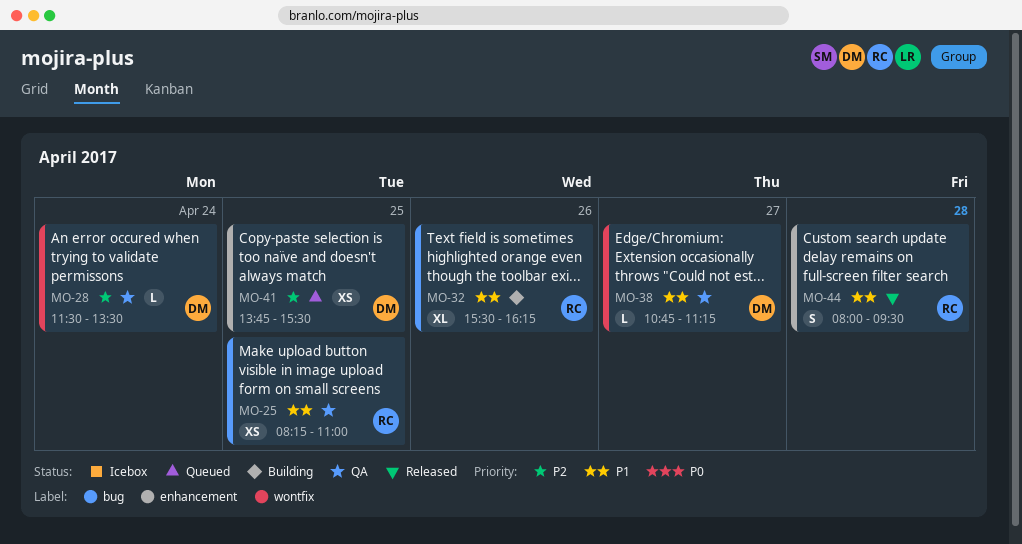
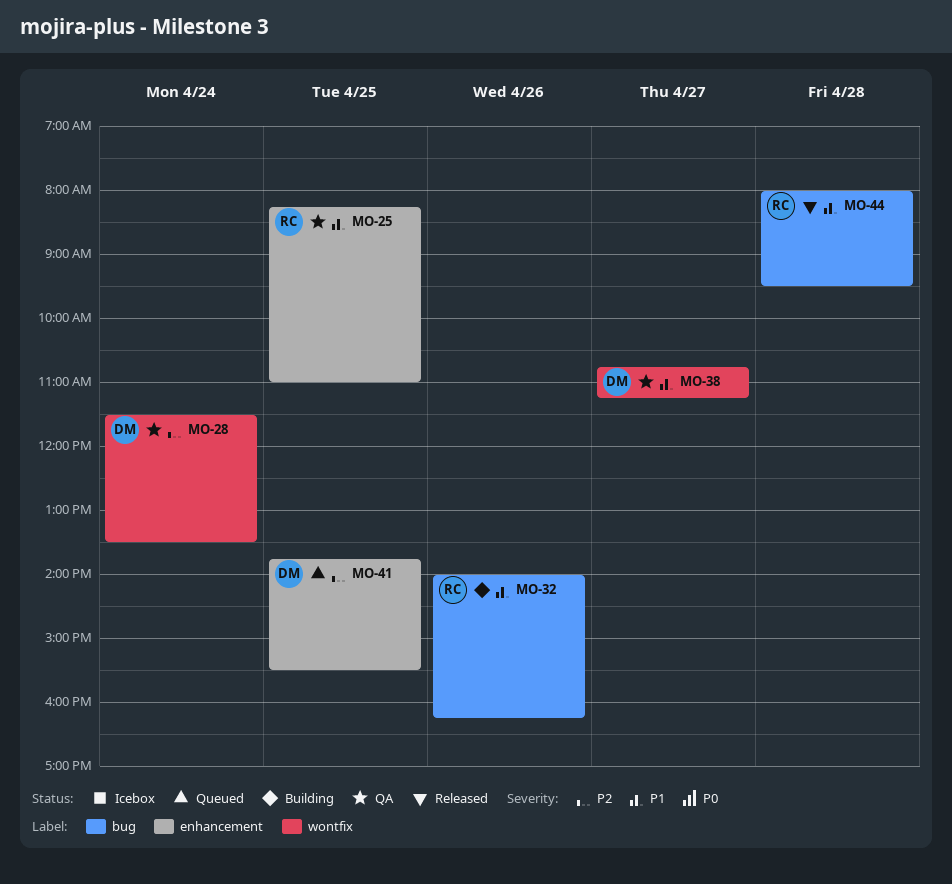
MO-25, label: bug -> enhancement
MO-32, begins: 15:30 -> 14:00
MO-44, label: enhancement -> bug

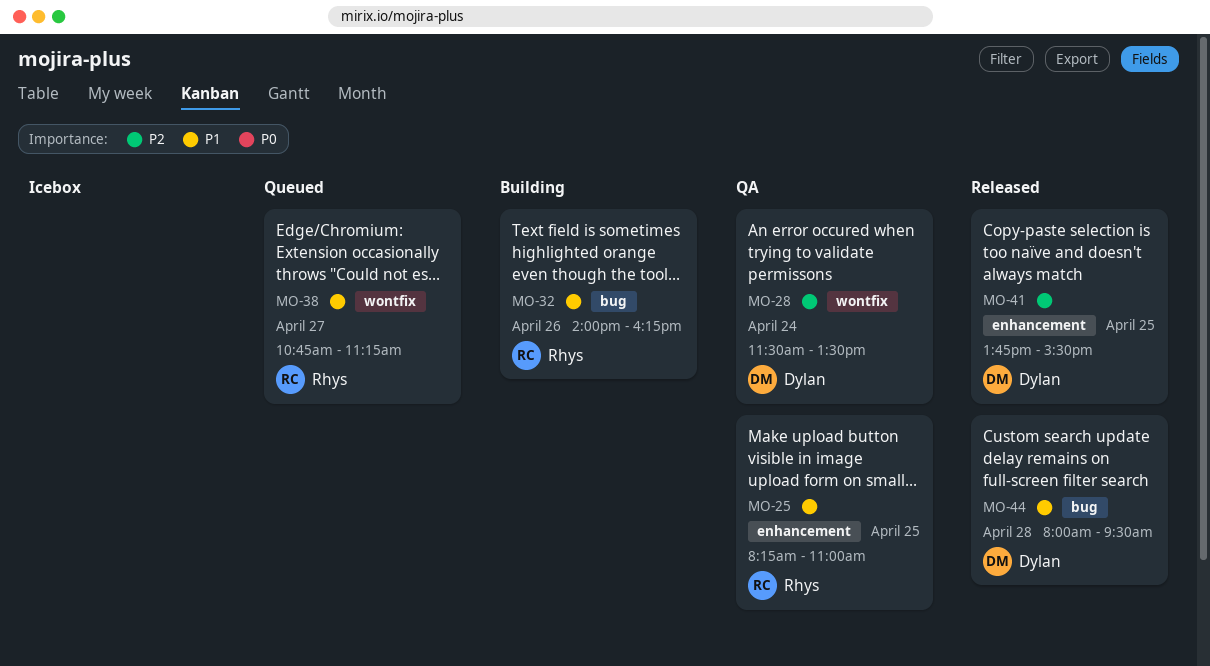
MO-38, status: QA -> Queued
MO-38, owner: Dylan -> Rhys
MO-41, status: Queued -> Released
MO-44, owner: Rhys -> Dylan

